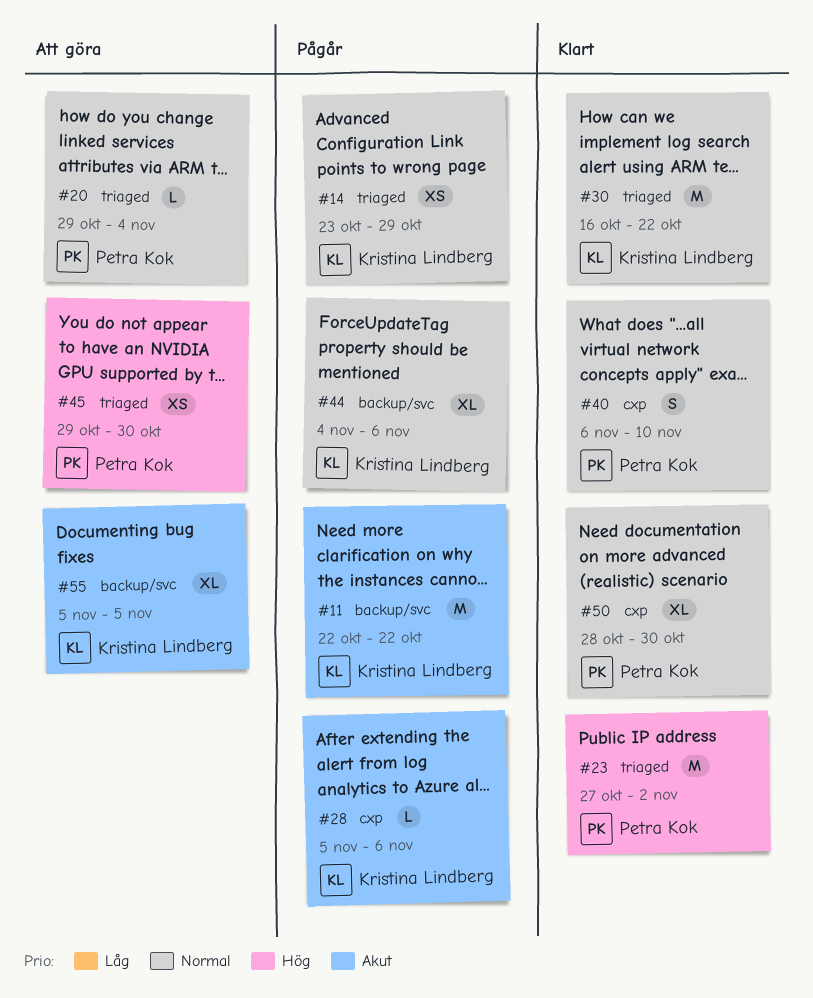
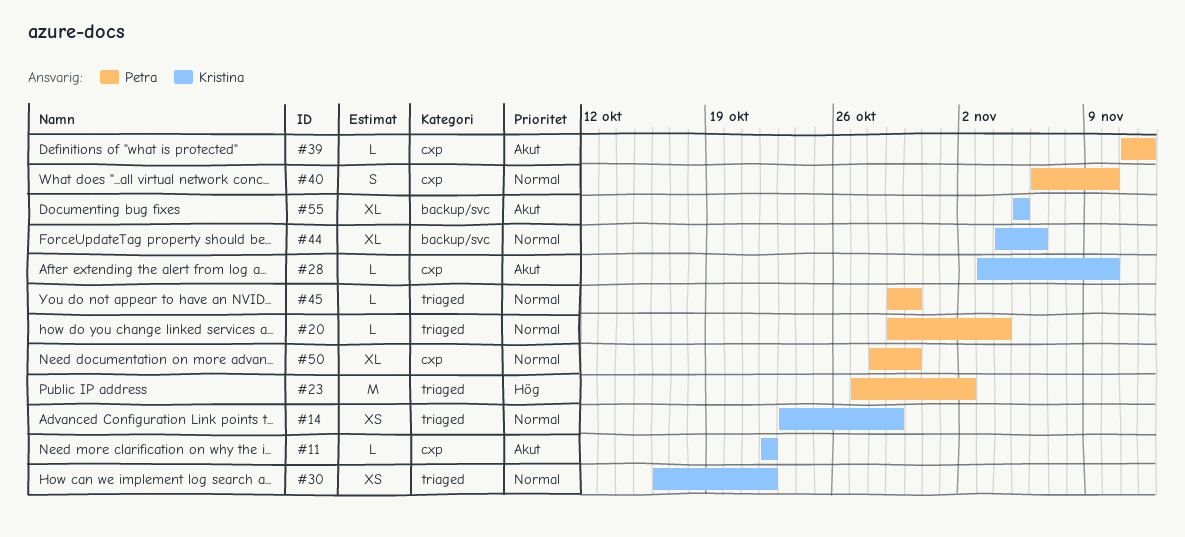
#11, label: backup/svc -> cxp
#11, estimate: M -> L
#28, start: Nov 5 -> Nov 3
#28, due: Nov 6 -> Nov 10
#30, estimate: M -> XS
#39: none -> present
#45, priority: Hög -> Normal
#45, estimate: XS -> L

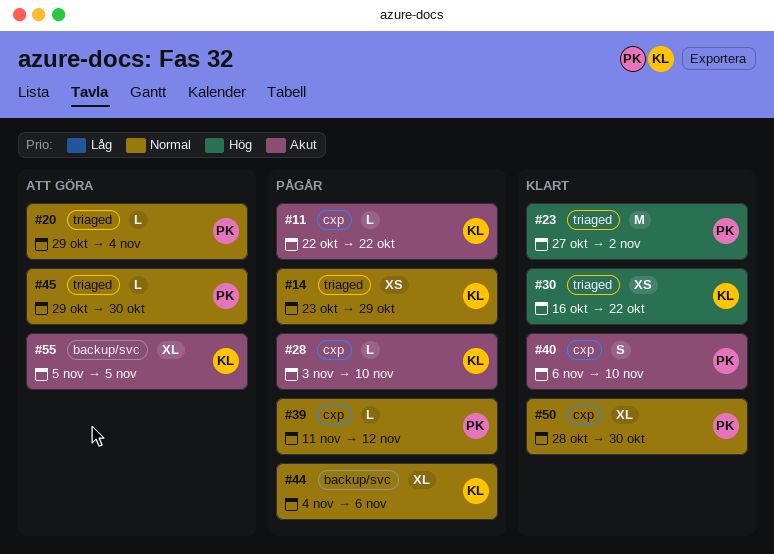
#30, priority: Normal -> Hög
#39, priority: Akut -> Normal
#40, priority: Normal -> Akut

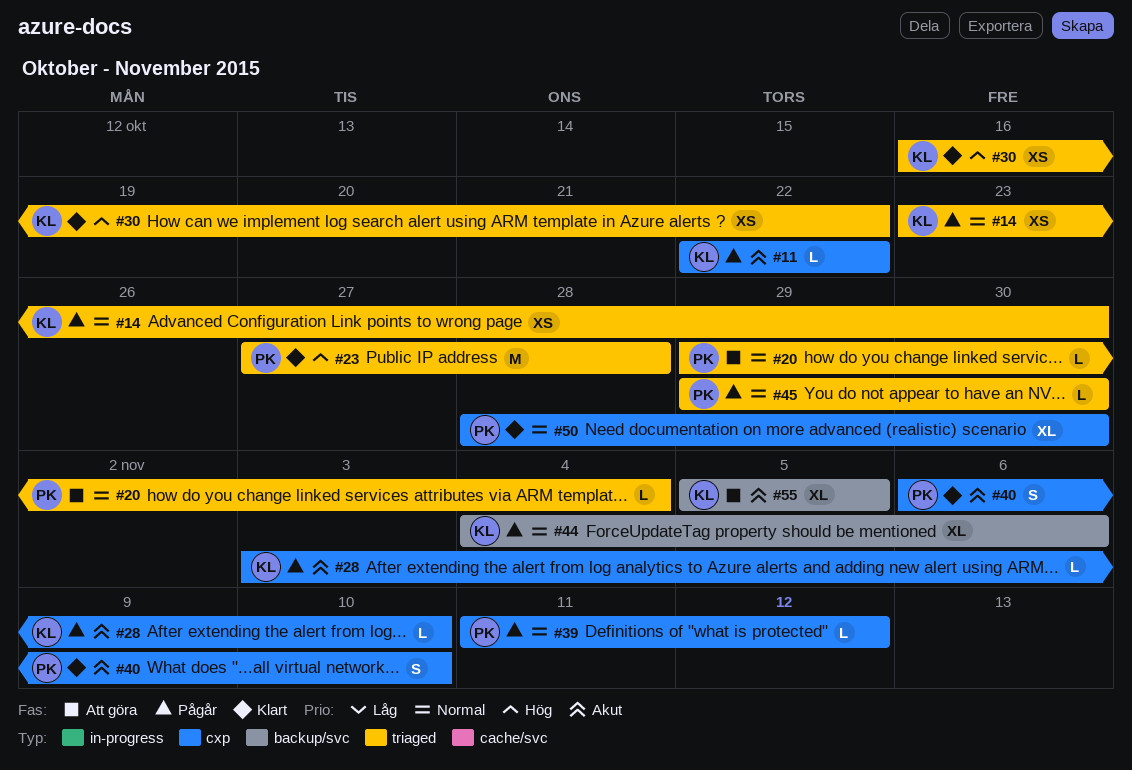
#14, due: Oct 29 -> Oct 30
#23, due: Nov 2 -> Oct 28
#45, status: Att göra -> Pågår

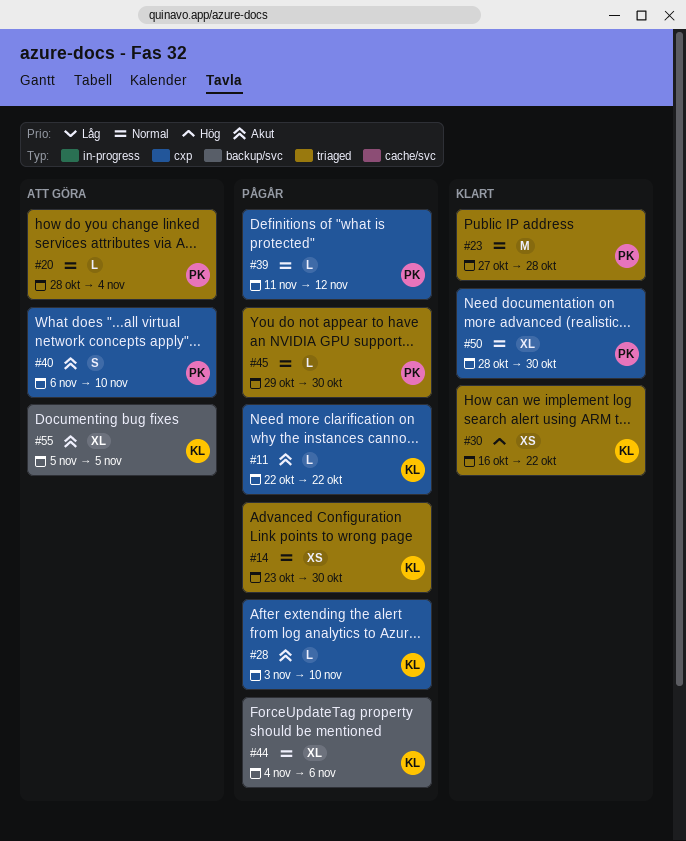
#20, start: Oct 29 -> Oct 28
#23, priority: Hög -> Normal
#40, status: Klart -> Att göra

